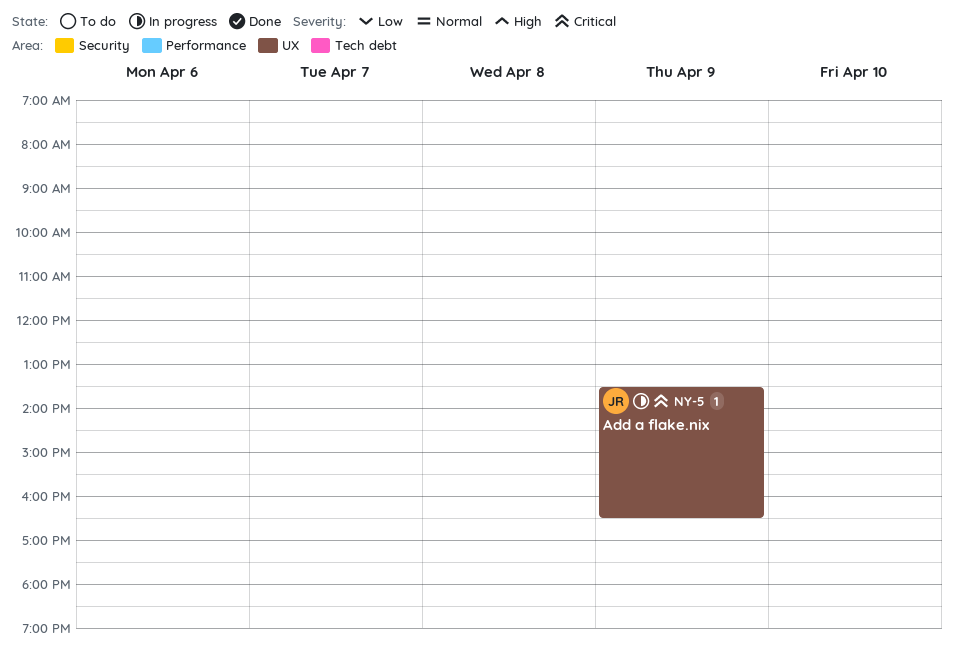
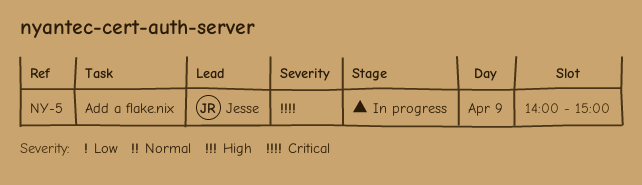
NY-5, begins: 13:30 -> 14:00
NY-5, ends: 16:30 -> 15:00

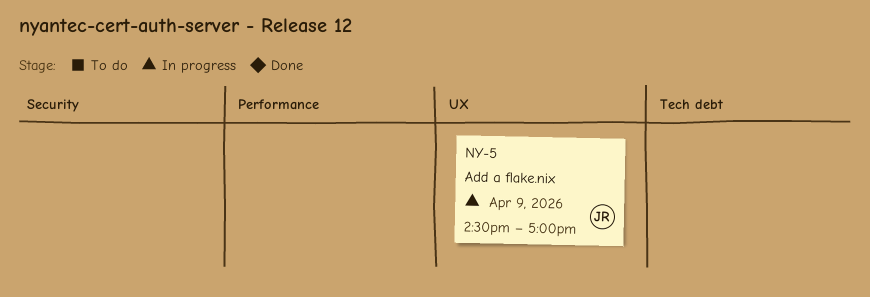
NY-5, begins: 14:00 -> 14:30
NY-5, ends: 15:00 -> 17:00

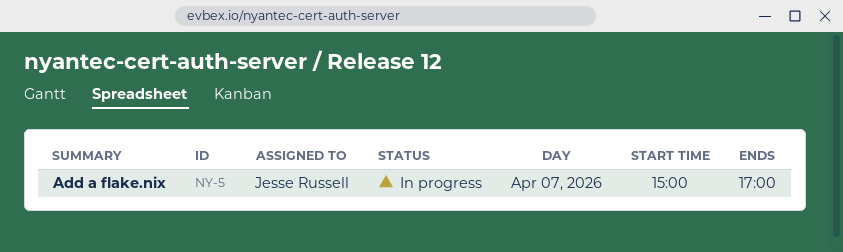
NY-5, day: Apr 9 -> Apr 7
NY-5, begins: 14:30 -> 15:00

